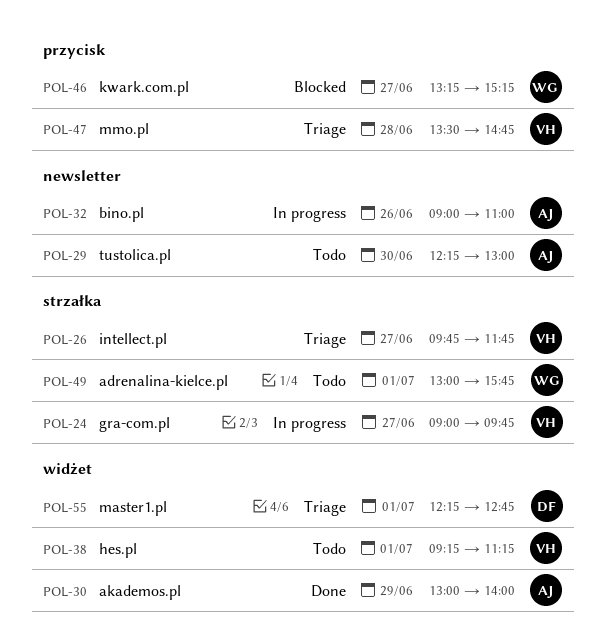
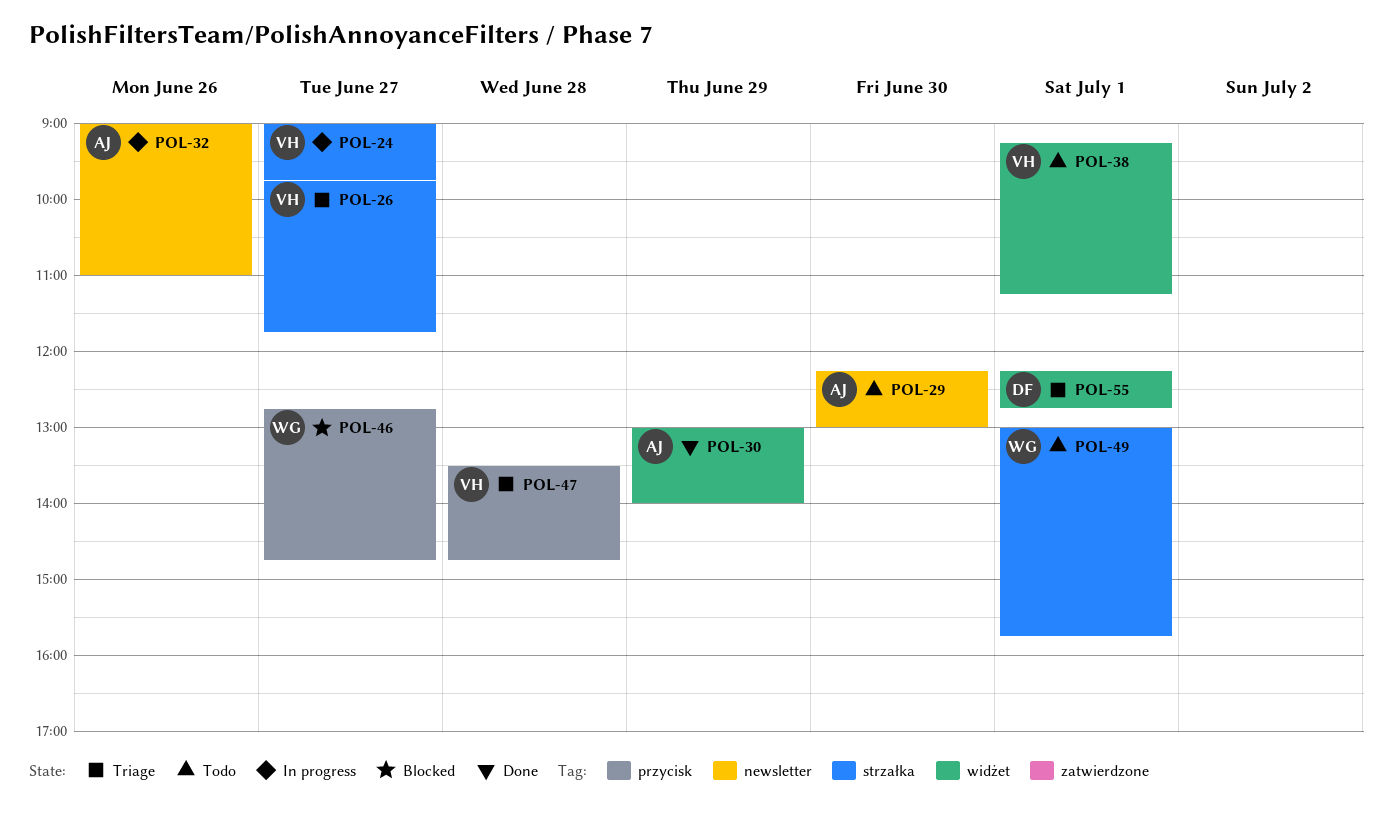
POL-46, begins: 13:15 -> 12:45
POL-46, ends: 15:15 -> 14:45

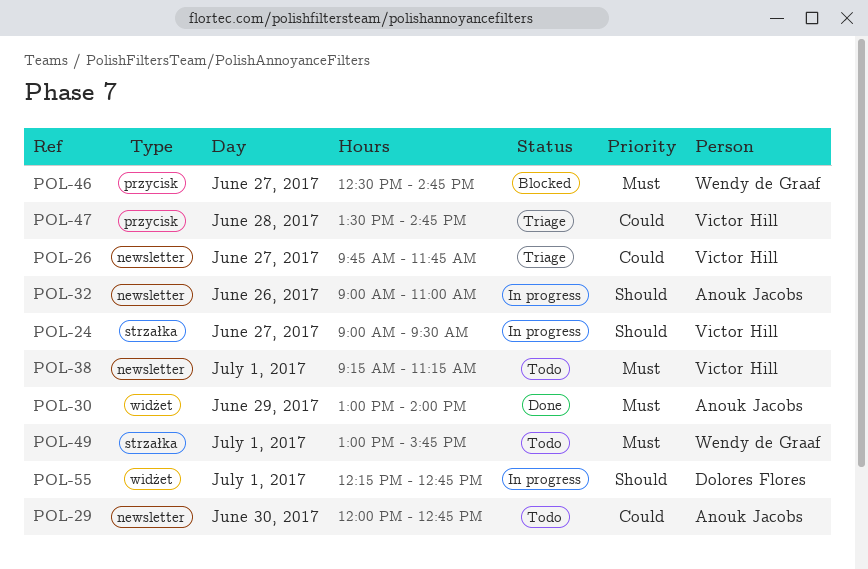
POL-24, ends: 09:45 -> 09:30
POL-26, label: strzałka -> newsletter
POL-29, begins: 12:15 -> 12:00
POL-29, ends: 13:00 -> 12:45
POL-38, label: widżet -> newsletter
POL-46, begins: 12:45 -> 12:30
POL-55, status: Triage -> In progress

